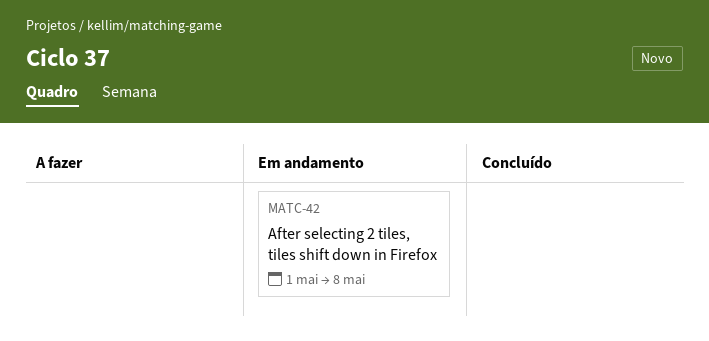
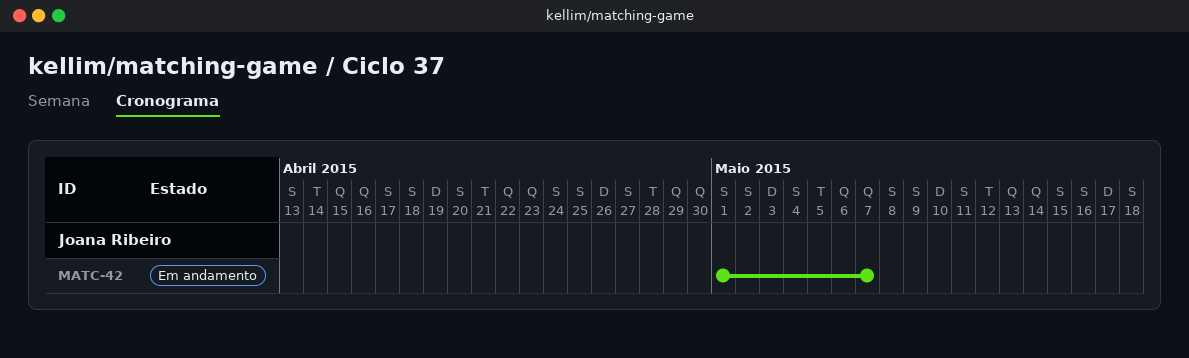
MATC-42, due: May 8 -> May 7

